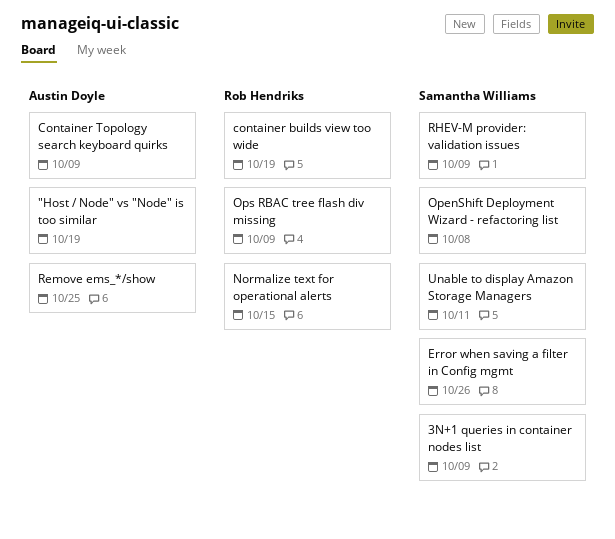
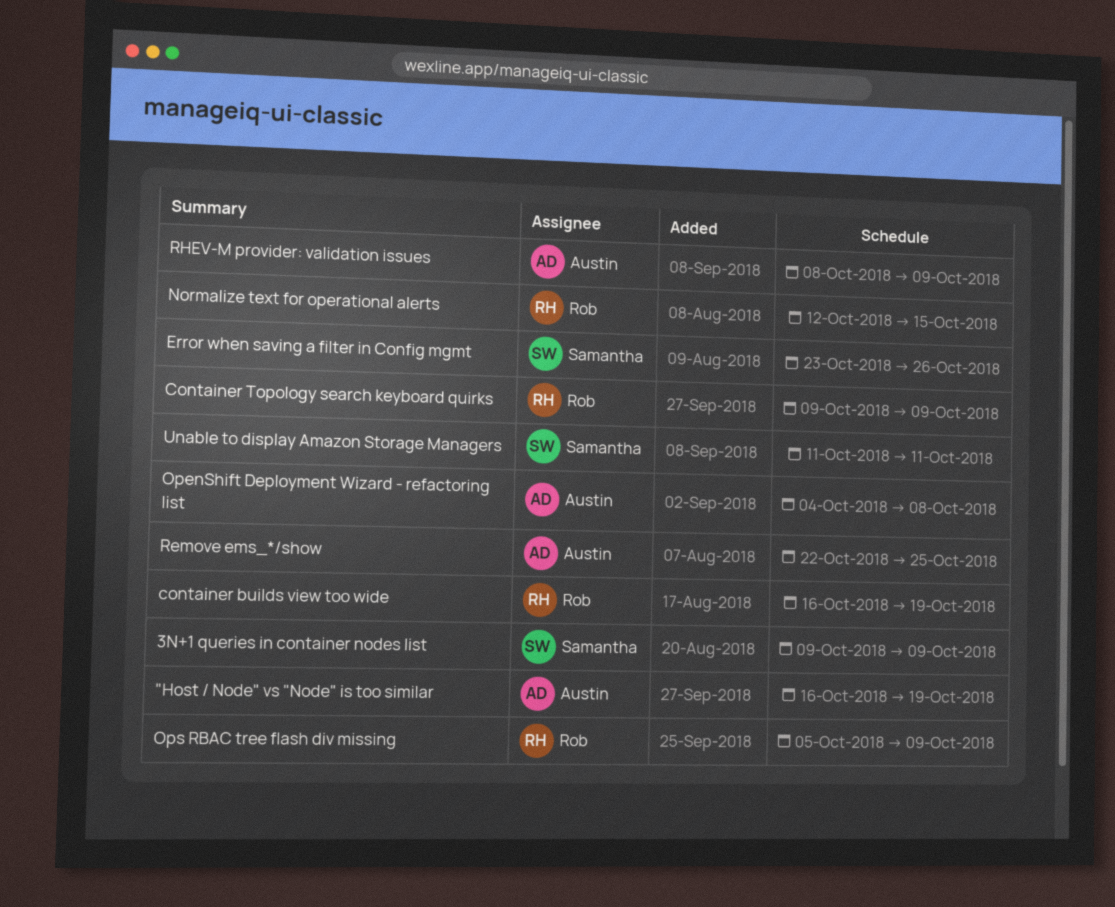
Container Topology search keyboard quirks, owner: Austin Doyle -> Rob Hendriks
OpenShift Deployment Wizard - refactoring list, owner: Samantha Williams -> Austin Doyle
RHEV-M provider: validation issues, owner: Samantha Williams -> Austin Doyle

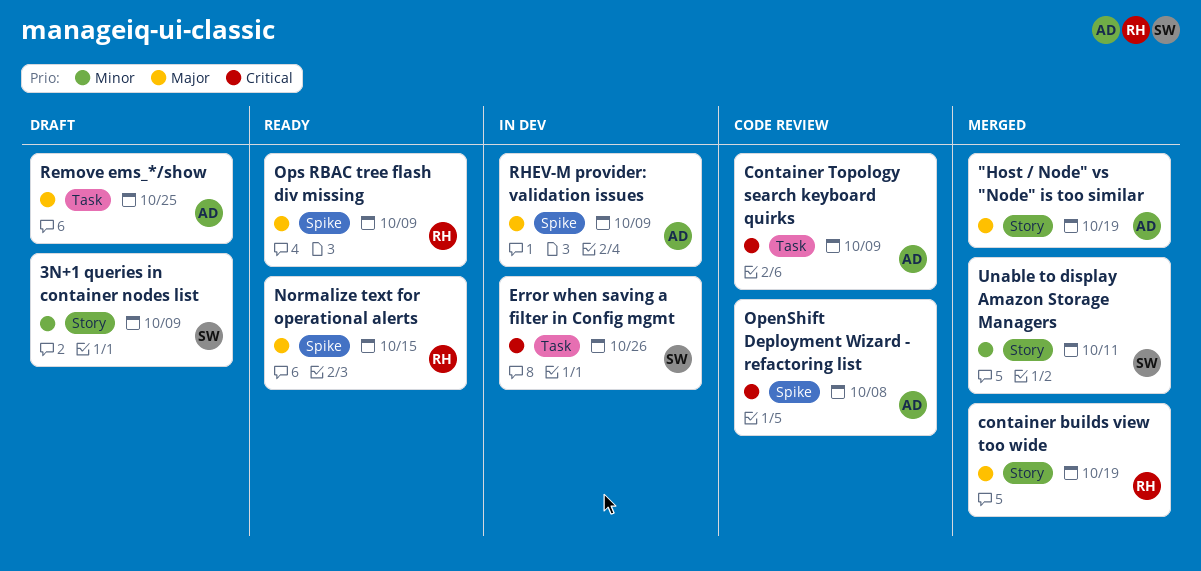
Container Topology search keyboard quirks, owner: Rob -> Austin

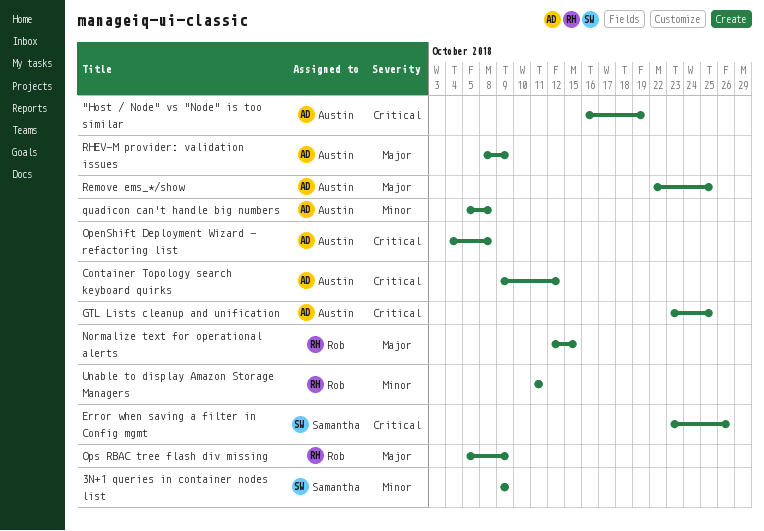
"Host / Node" vs "Node" is too similar, priority: Major -> Critical
container builds view too wide: present -> none
Container Topology search keyboard quirks, due: Oct 9 -> Oct 12
GTL Lists cleanup and unification: none -> present
quadicon can't handle big numbers: none -> present
Unable to display Amazon Storage Managers, owner: Samantha -> Rob

